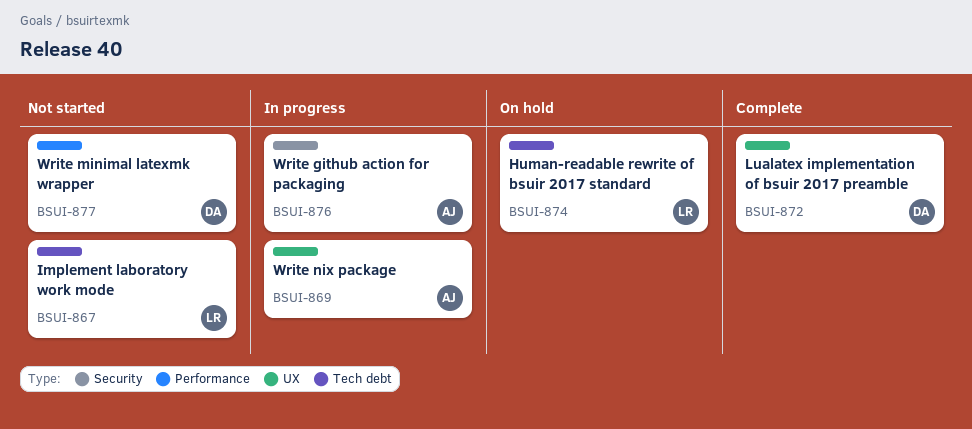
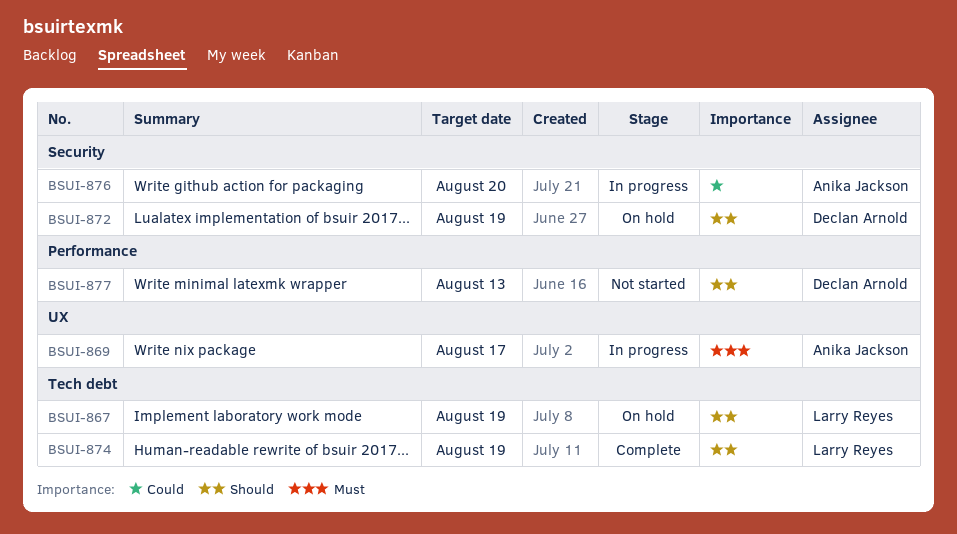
BSUI-867, status: Not started -> On hold
BSUI-872, status: Complete -> On hold
BSUI-872, label: UX -> Security
BSUI-874, status: On hold -> Complete

